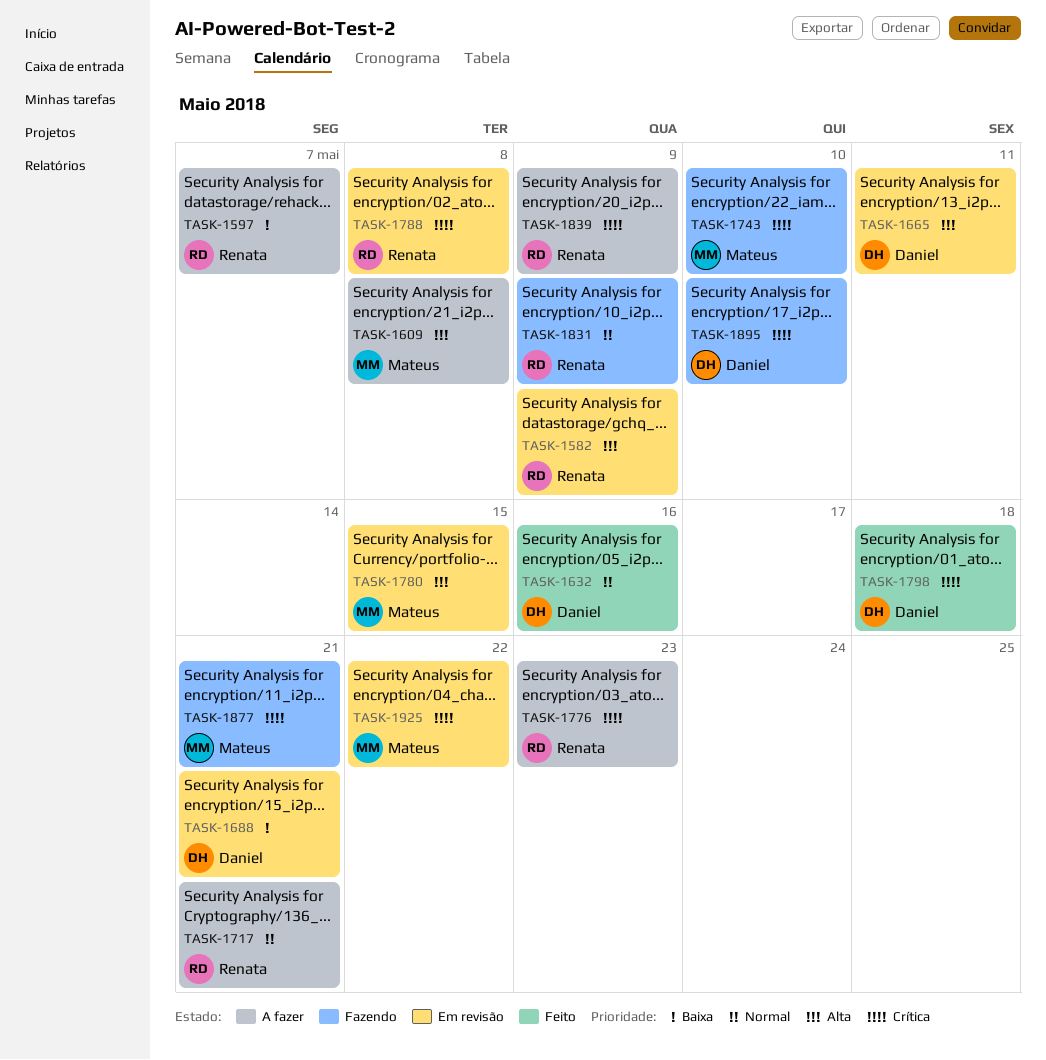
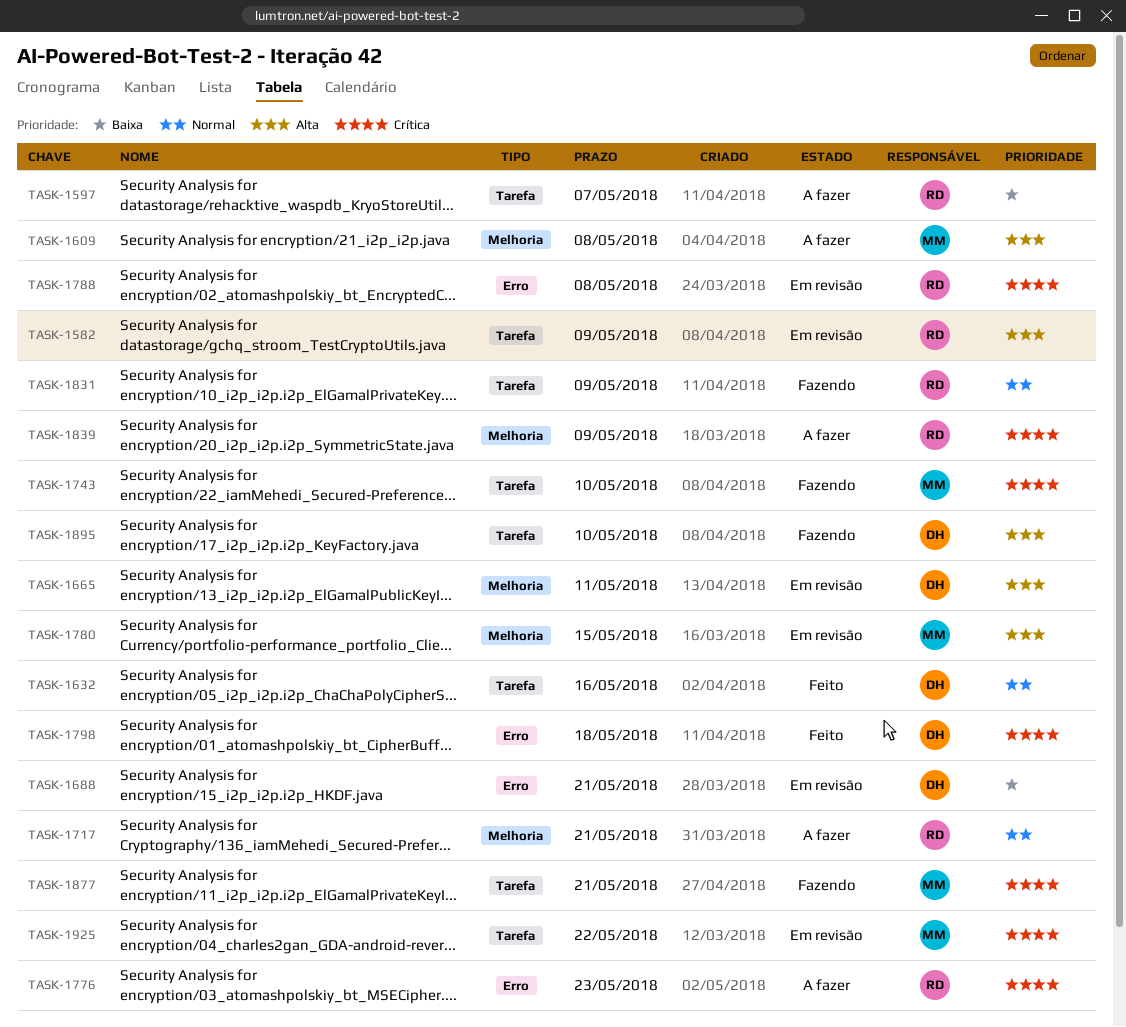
TASK-1895, priority: Crítica -> Alta

